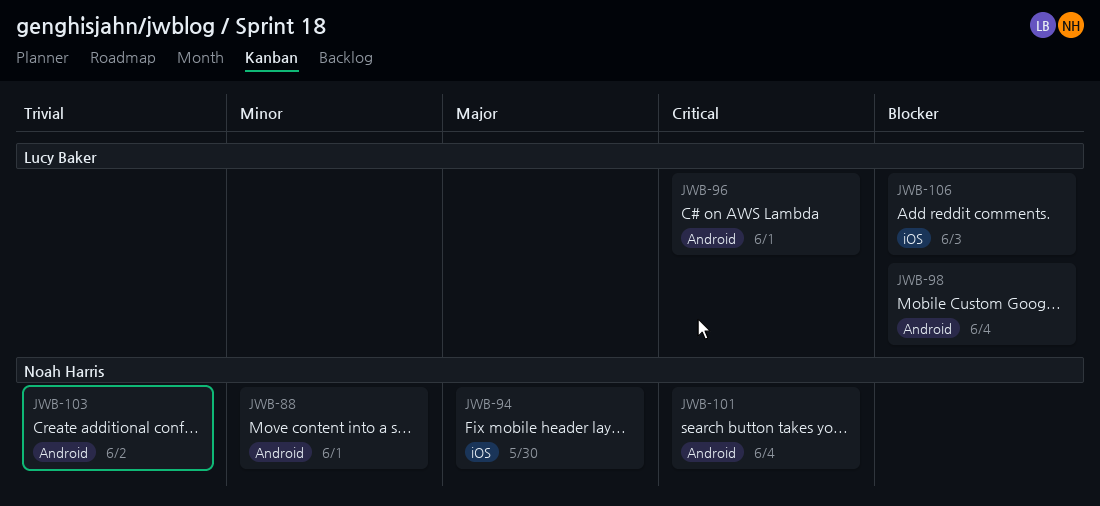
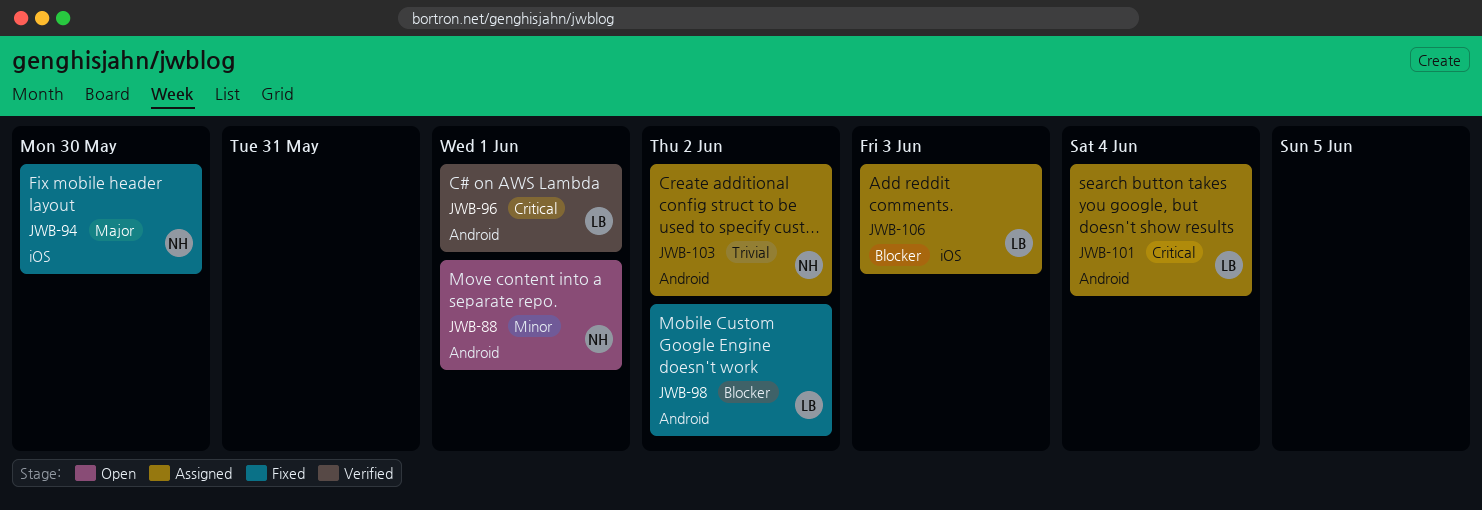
JWB-98, due: Jun 4 -> Jun 2
JWB-101, owner: Noah Harris -> Lucy Baker

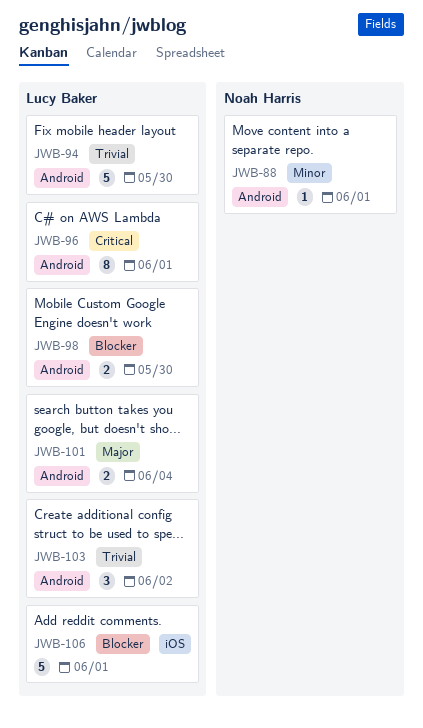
JWB-94, owner: Noah Harris -> Lucy Baker
JWB-94, priority: Major -> Trivial
JWB-94, label: iOS -> Android
JWB-98, due: Jun 2 -> May 30
JWB-101, priority: Critical -> Major
JWB-103, owner: Noah Harris -> Lucy Baker
JWB-106, due: Jun 3 -> Jun 1

